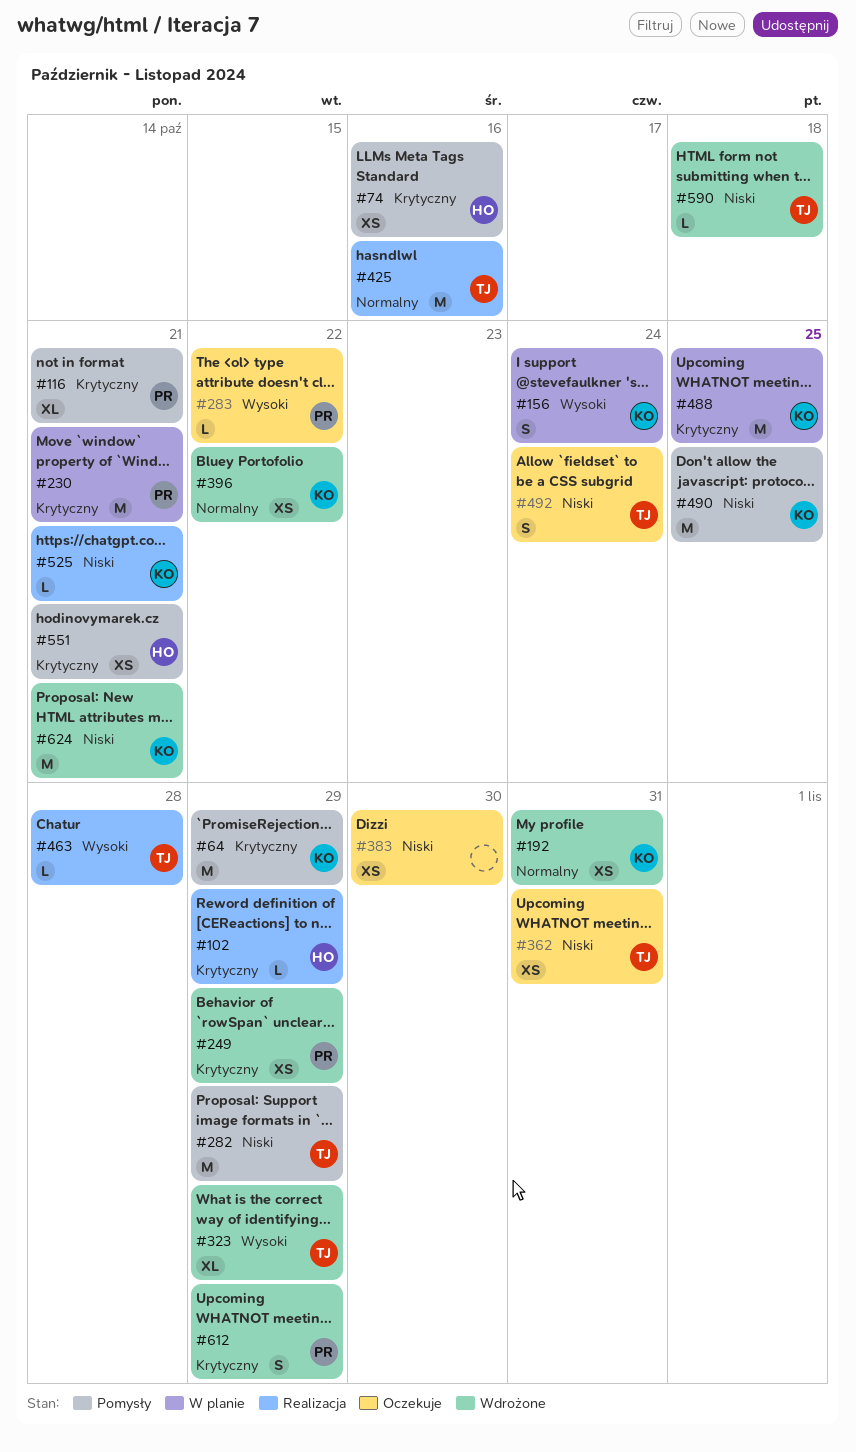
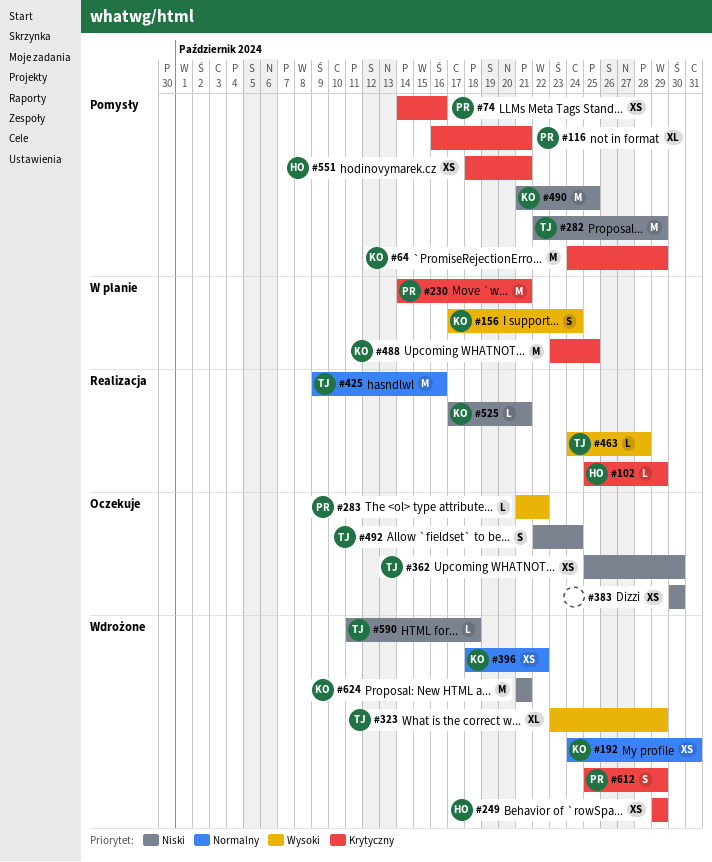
#74, owner: HO -> PR
#249, owner: PR -> HO
#362, due: Oct 31 -> Oct 30

